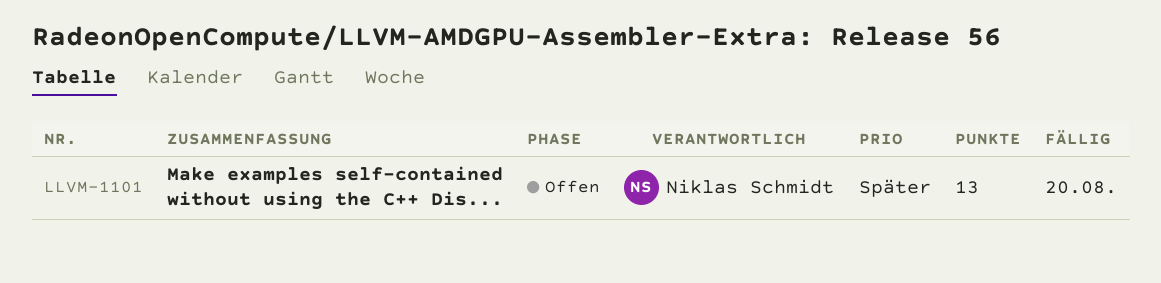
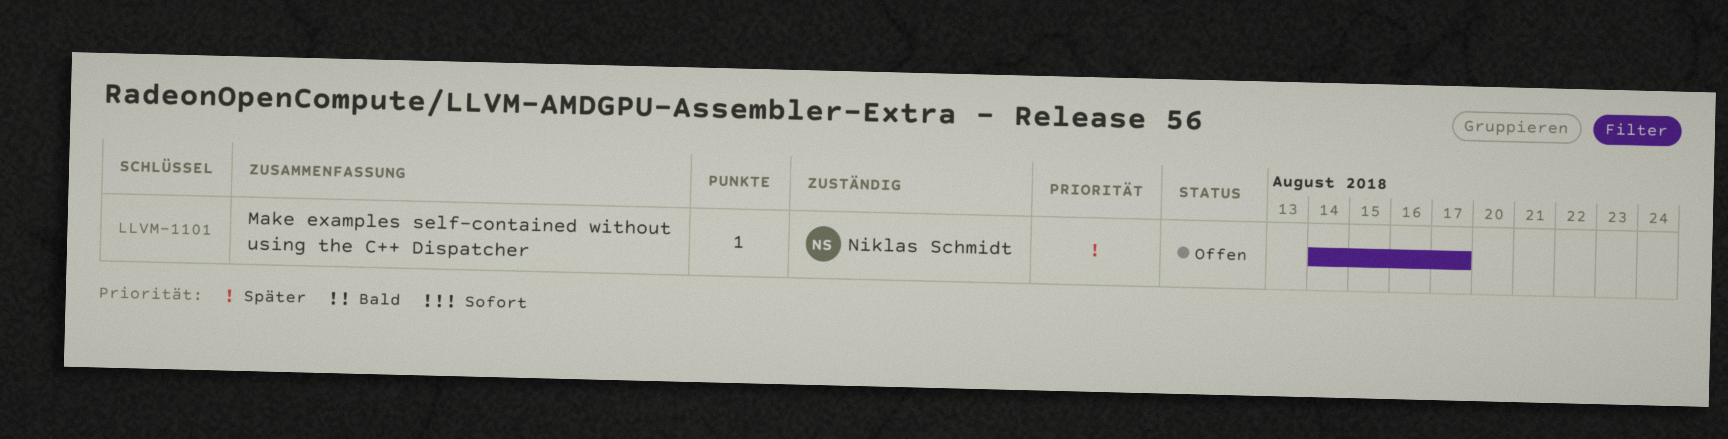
LLVM-1101, estimate: 13 -> 1
LLVM-1101, due: Aug 20 -> Aug 17

